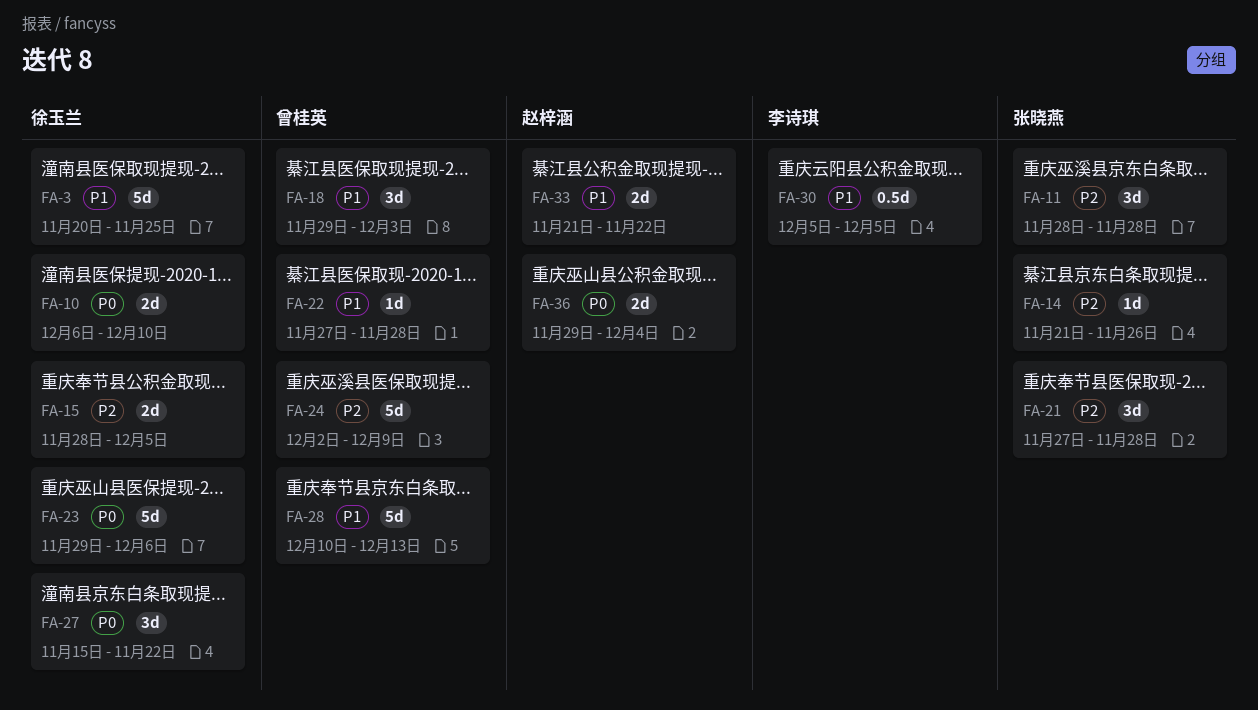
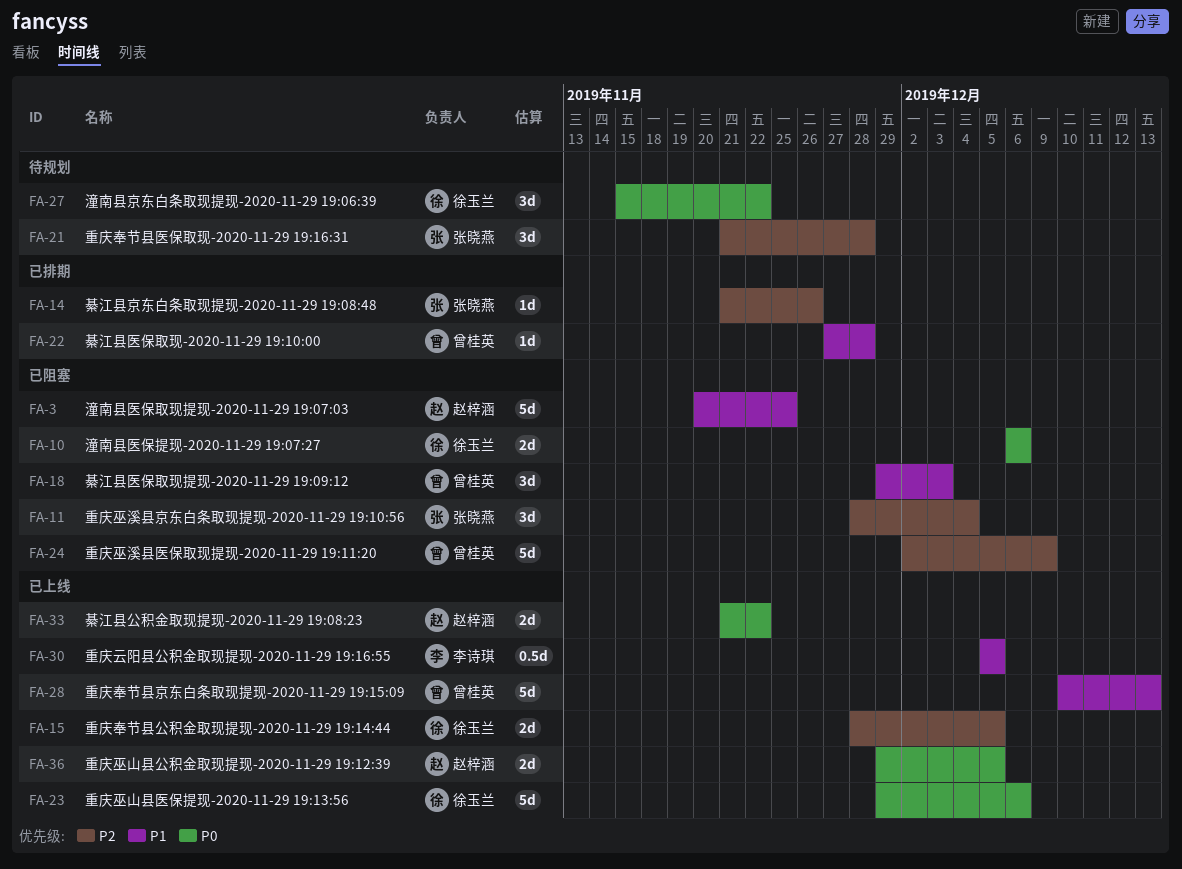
FA-3, owner: 徐玉兰 -> 赵梓涵
FA-10, due: Dec 10 -> Dec 6
FA-11, due: Nov 28 -> Dec 4
FA-21, start: Nov 27 -> Nov 21
FA-33, priority: P1 -> P0
FA-36, due: Dec 4 -> Dec 5

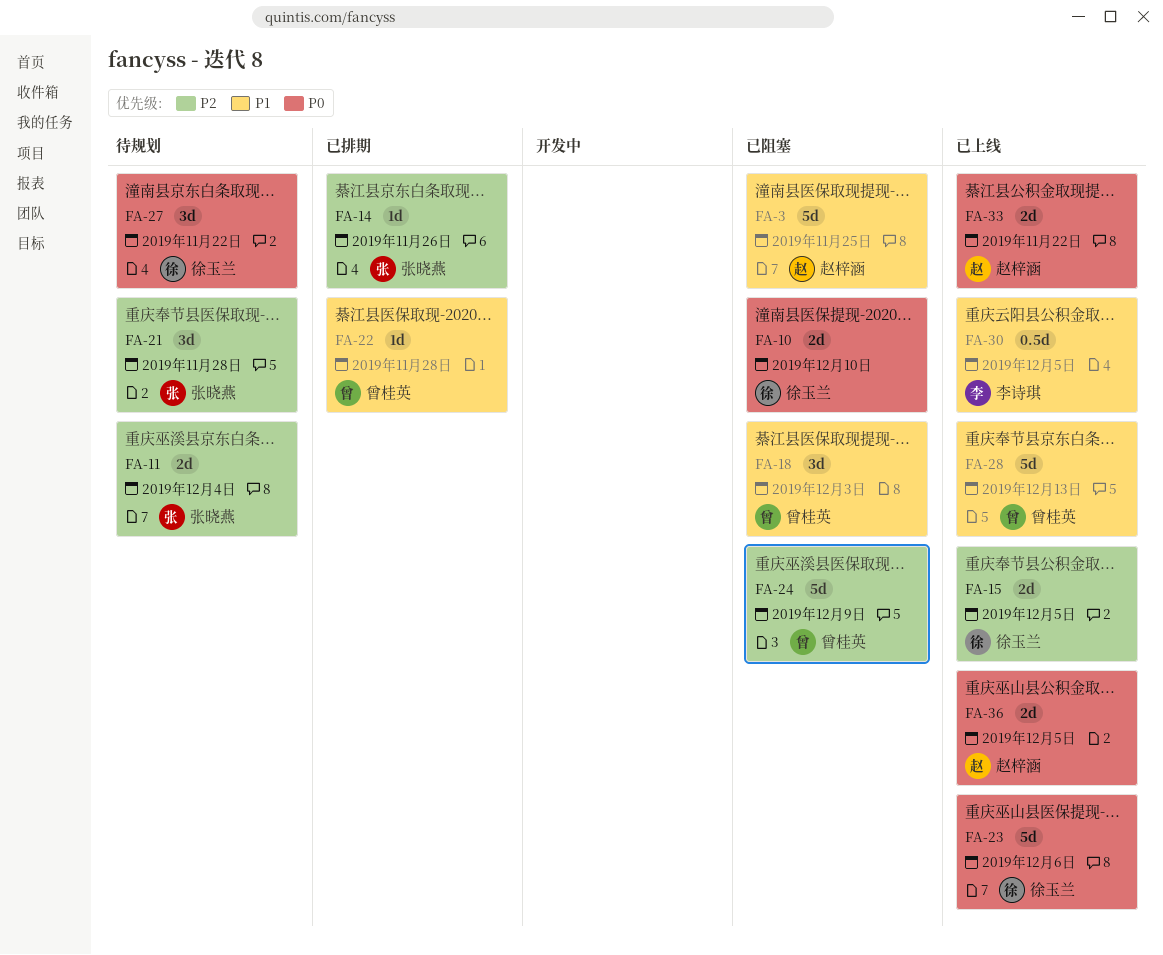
FA-10, due: Dec 6 -> Dec 10
FA-11, status: 已阻塞 -> 待规划
FA-11, estimate: 3d -> 2d

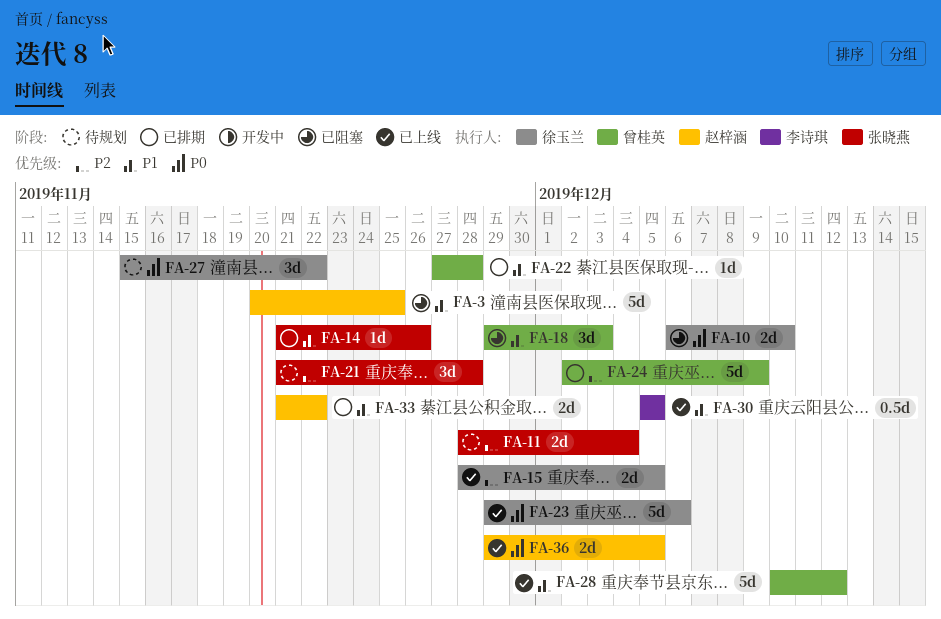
FA-14, priority: P2 -> P1
FA-24, status: 已阻塞 -> 已排期
FA-28, due: Dec 13 -> Dec 12
FA-33, status: 已上线 -> 已排期
FA-33, priority: P0 -> P1

